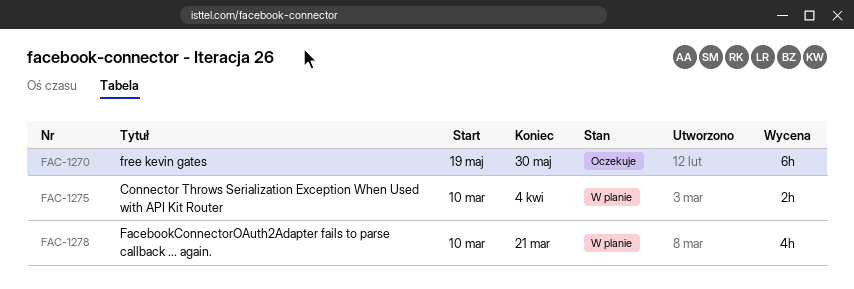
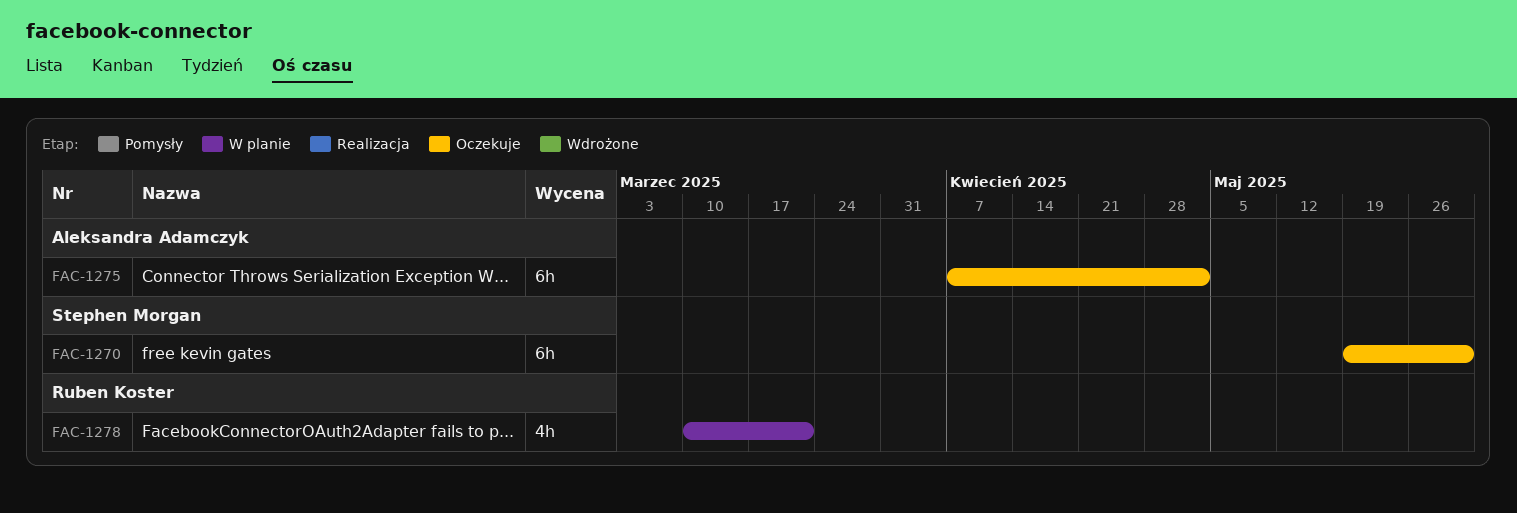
FAC-1275, status: W planie -> Oczekuje
FAC-1275, estimate: 2h -> 6h
FAC-1275, start: Mar 10 -> Apr 7
FAC-1275, due: Apr 4 -> May 2

